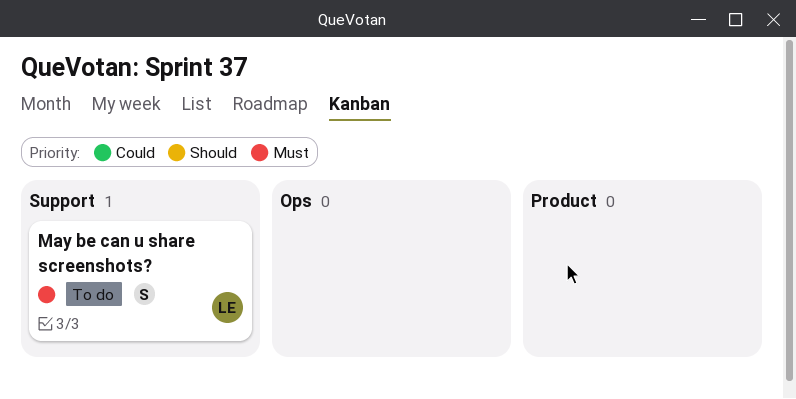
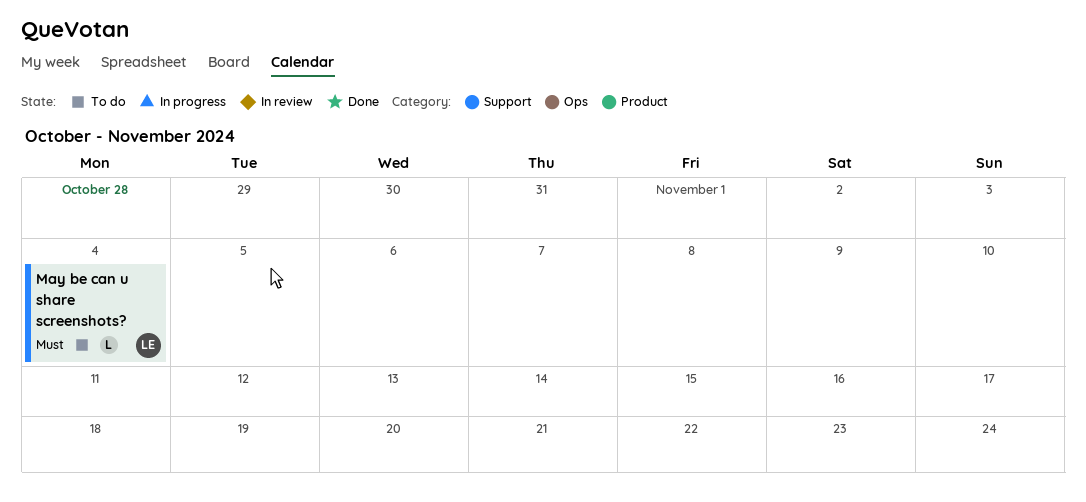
May be can u share screenshots?, estimate: S -> L

